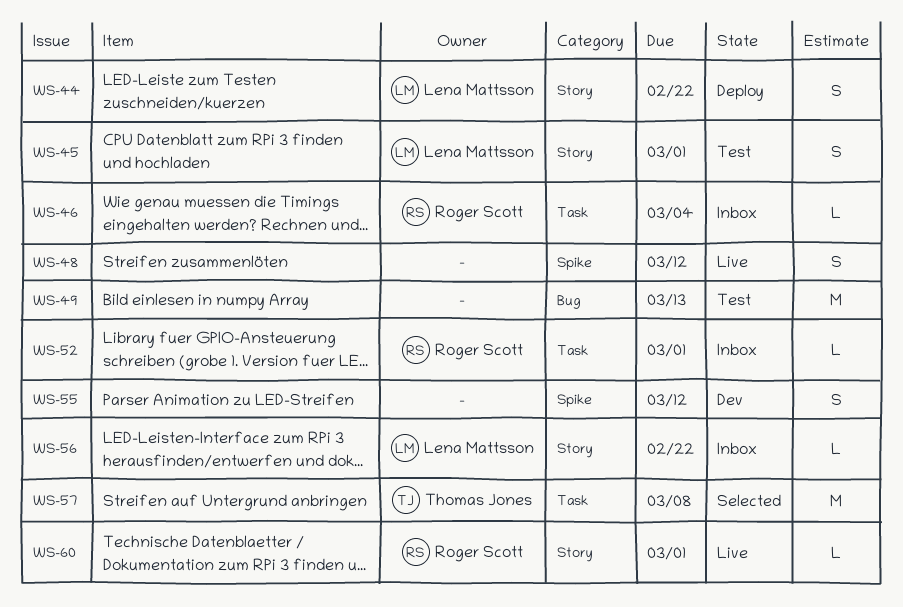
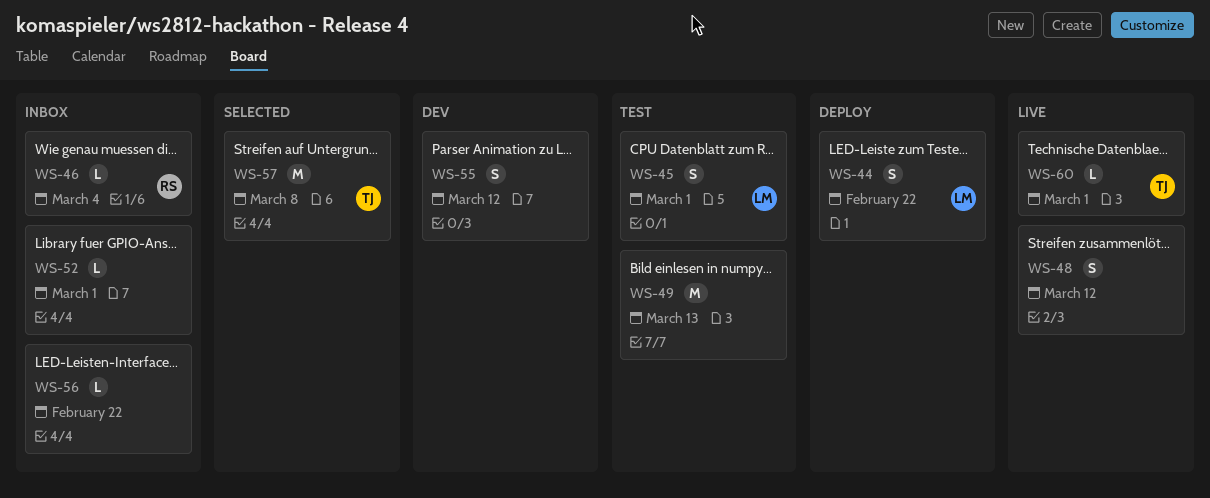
WS-52, owner: Roger Scott -> none
WS-56, owner: Lena Mattsson -> none
WS-60, owner: Roger Scott -> Thomas Jones

